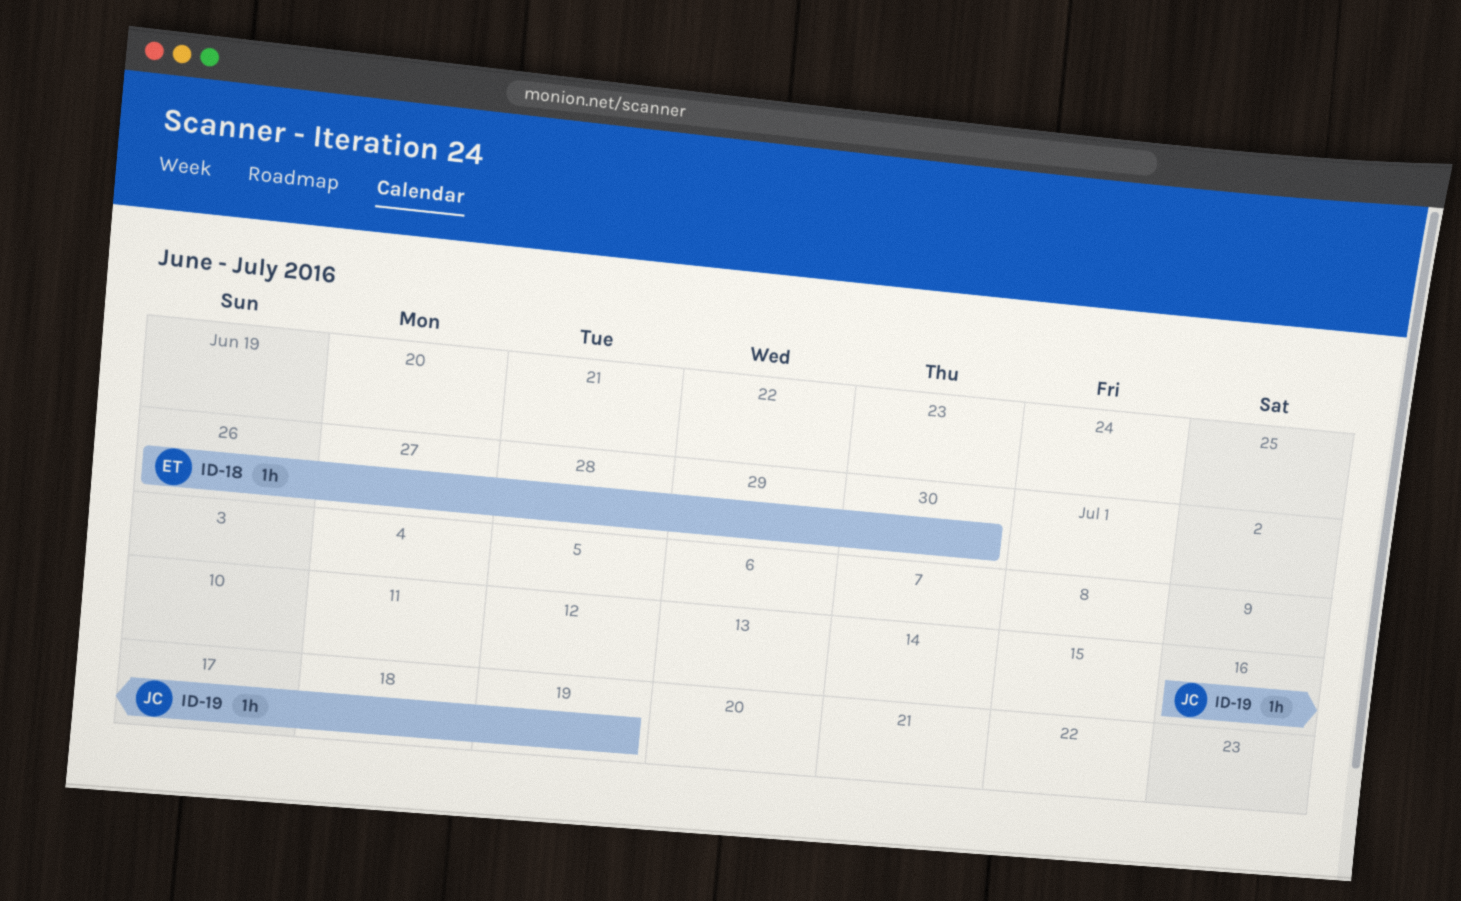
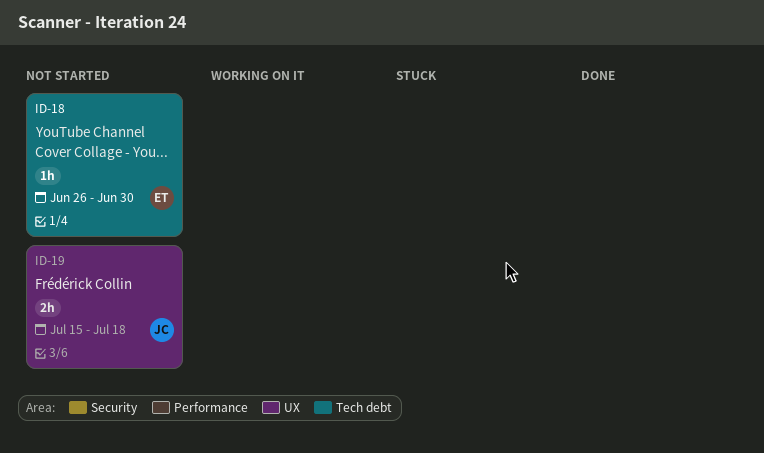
ID-19, estimate: 1h -> 2h
ID-19, start: Jul 16 -> Jul 15
ID-19, due: Jul 19 -> Jul 18

